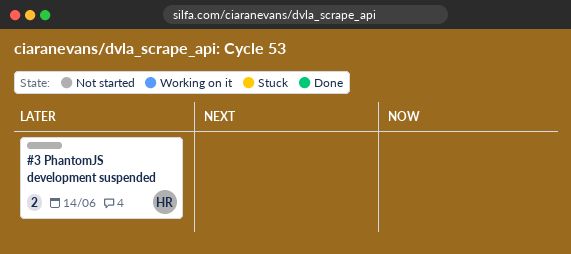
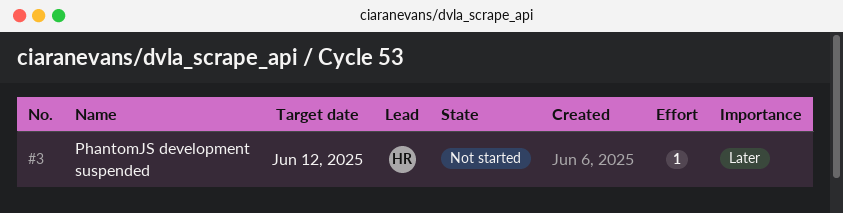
#3, estimate: 2 -> 1
#3, due: Jun 14 -> Jun 12

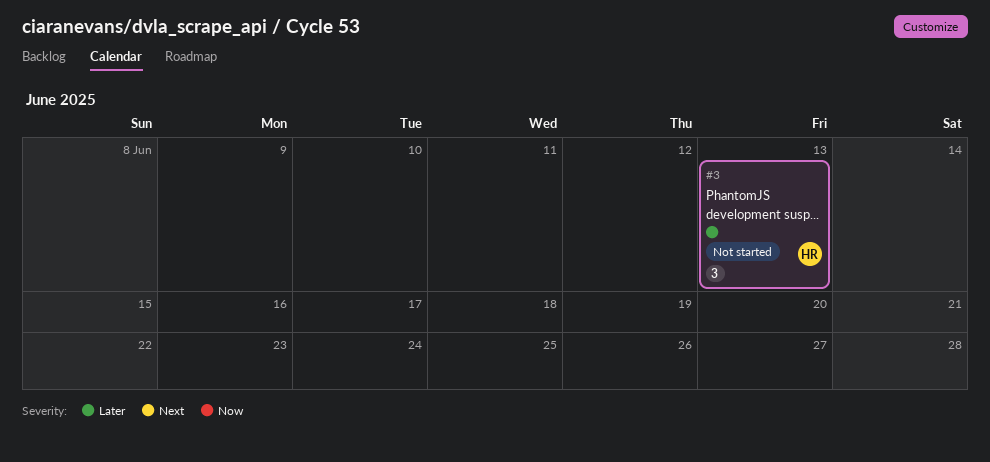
#3, estimate: 1 -> 3
#3, due: Jun 12 -> Jun 13

